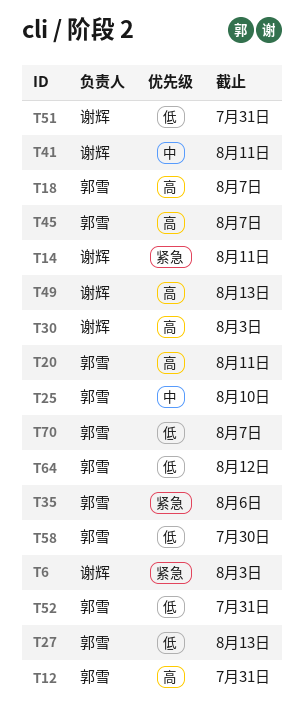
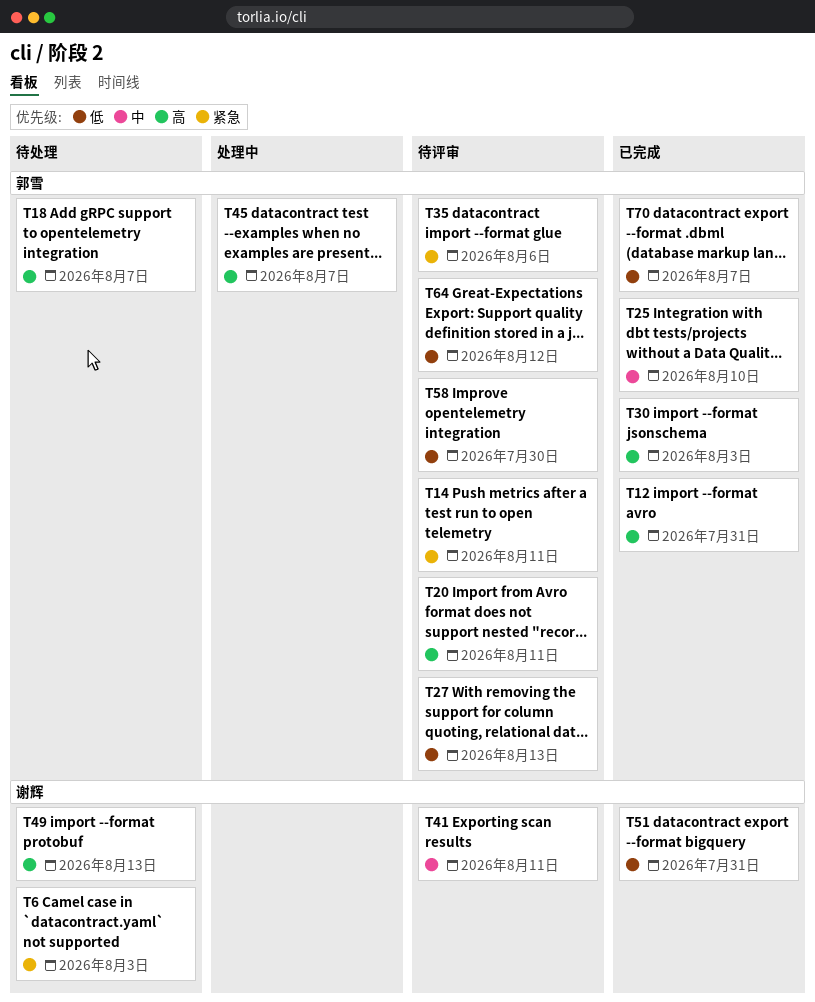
T14, owner: 谢辉 -> 郭雪
T30, owner: 谢辉 -> 郭雪
T52: present -> none

